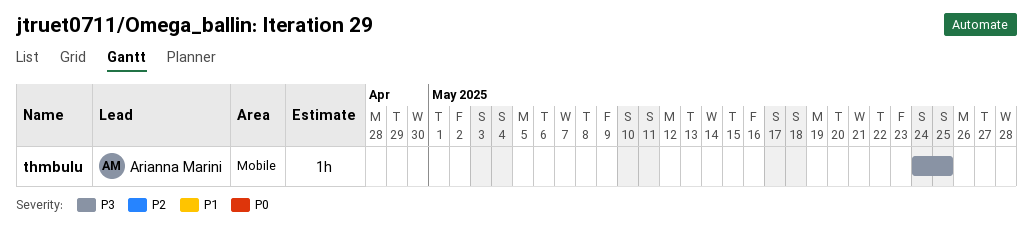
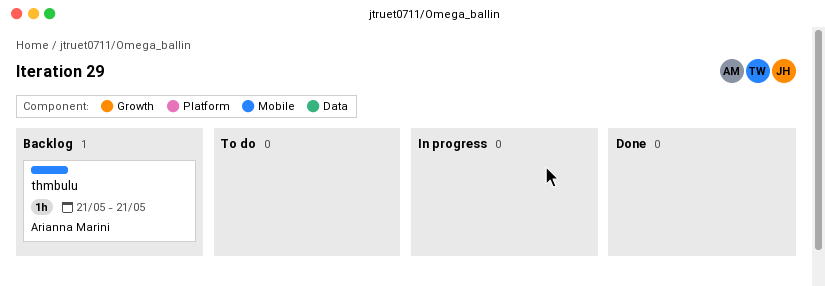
thmbulu, start: May 24 -> May 21
thmbulu, due: May 25 -> May 21

